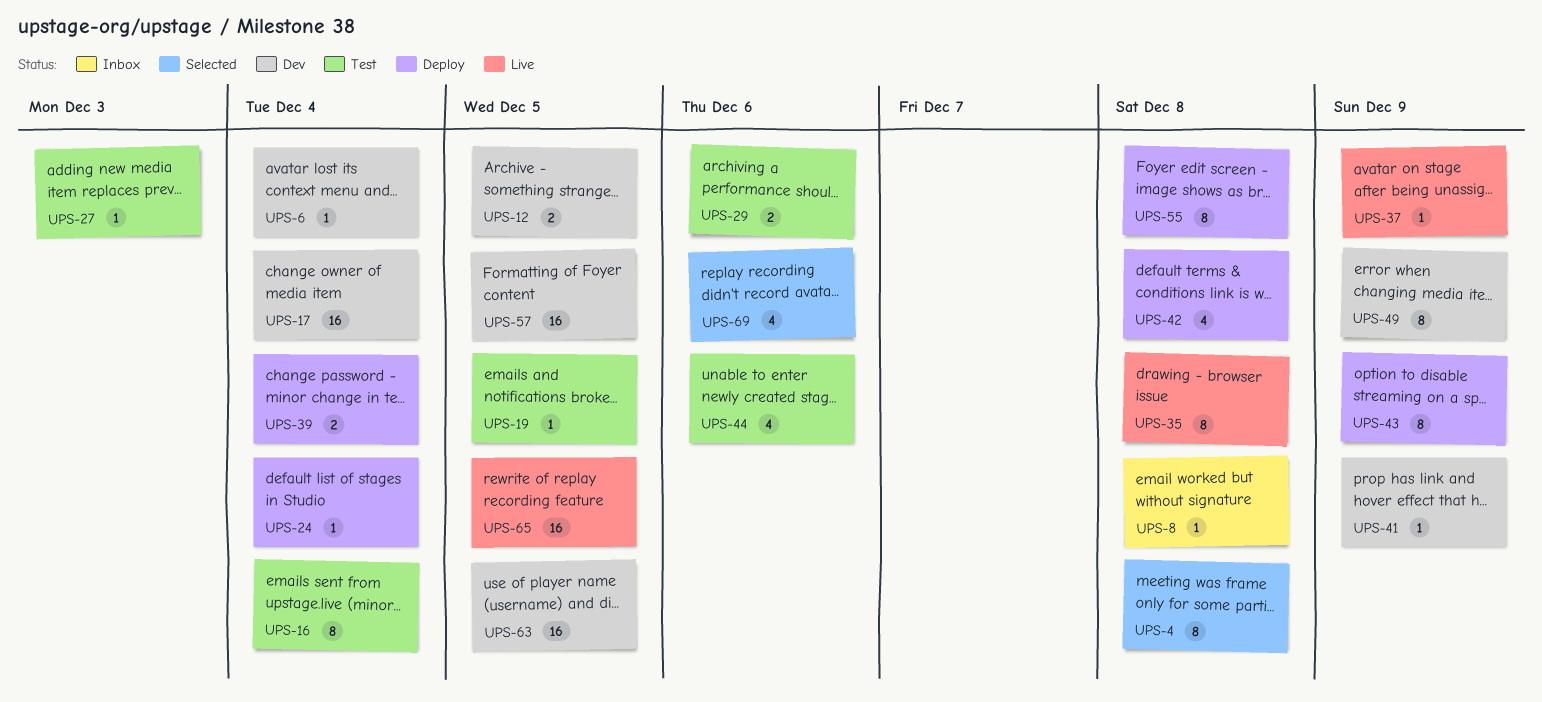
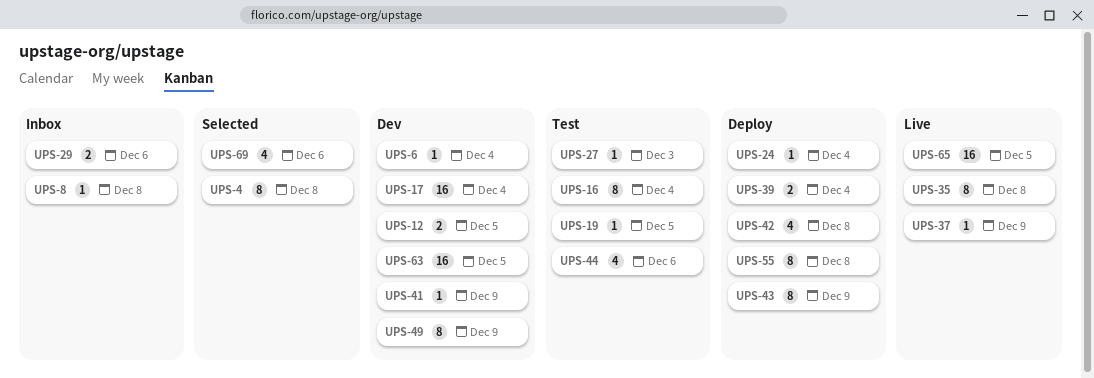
UPS-29, status: Test -> Inbox
UPS-57: present -> none

